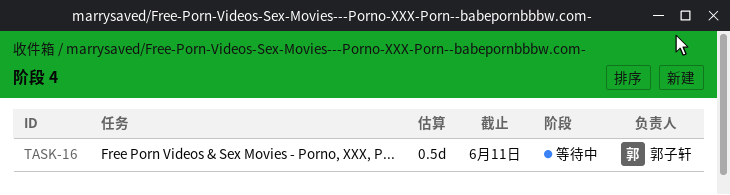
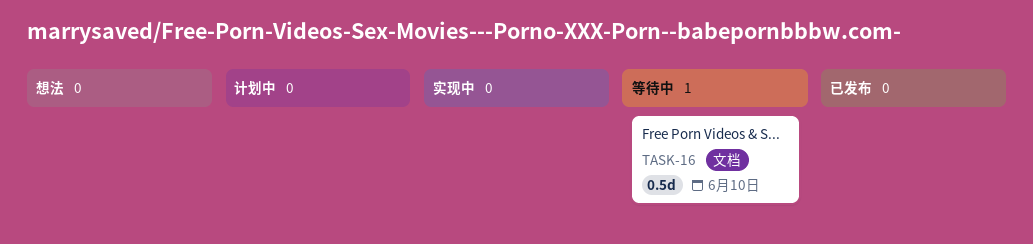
TASK-16, due: Jun 11 -> Jun 10

